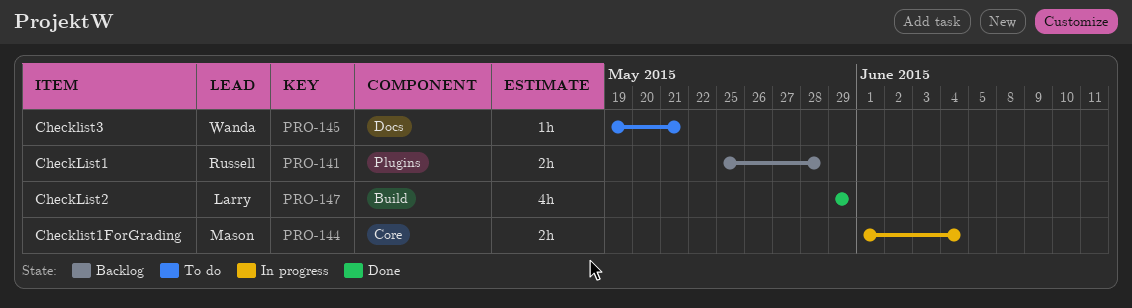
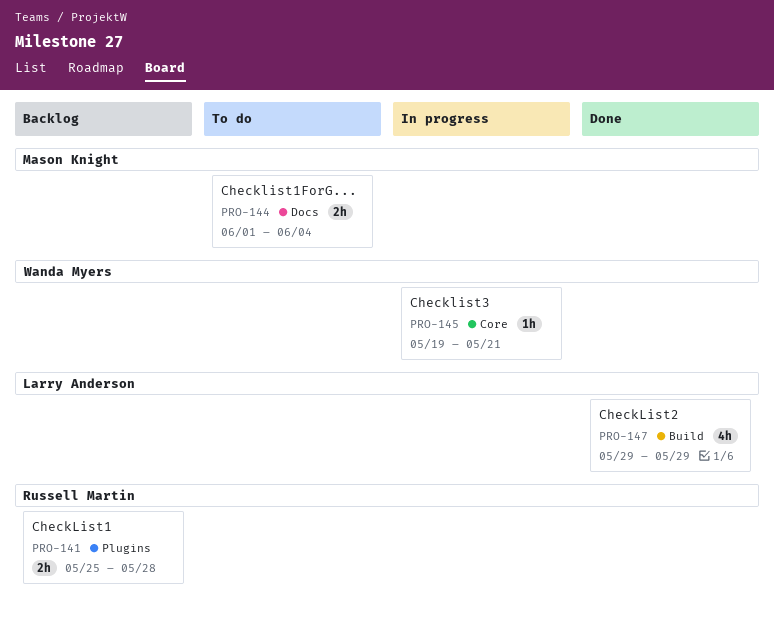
PRO-144, status: In progress -> To do
PRO-144, label: Core -> Docs
PRO-145, status: To do -> In progress
PRO-145, label: Docs -> Core

